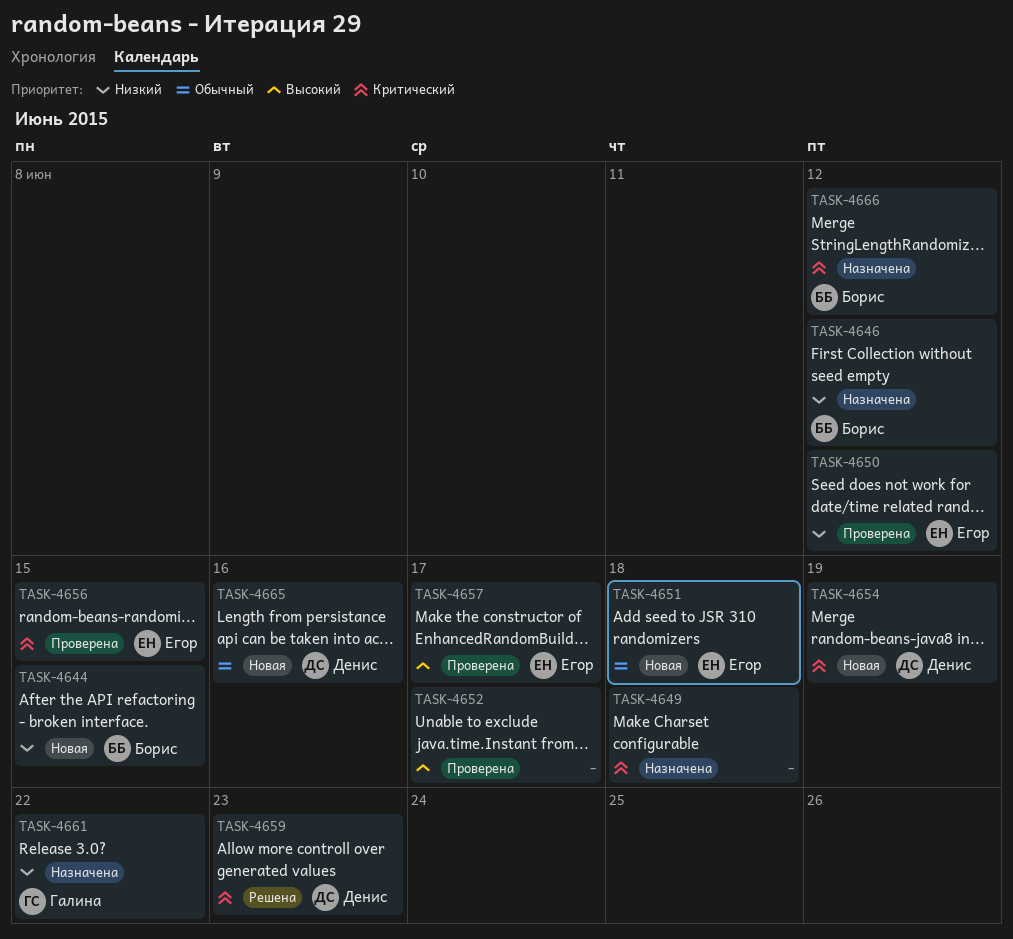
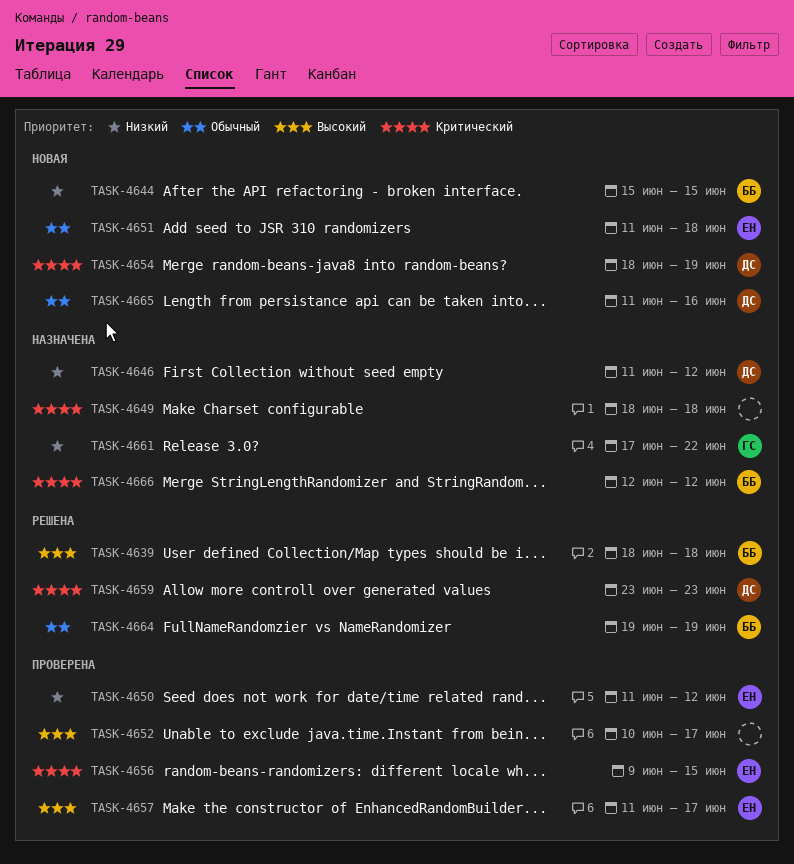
TASK-4639: none -> present
TASK-4646, owner: Борис -> Денис
TASK-4664: none -> present

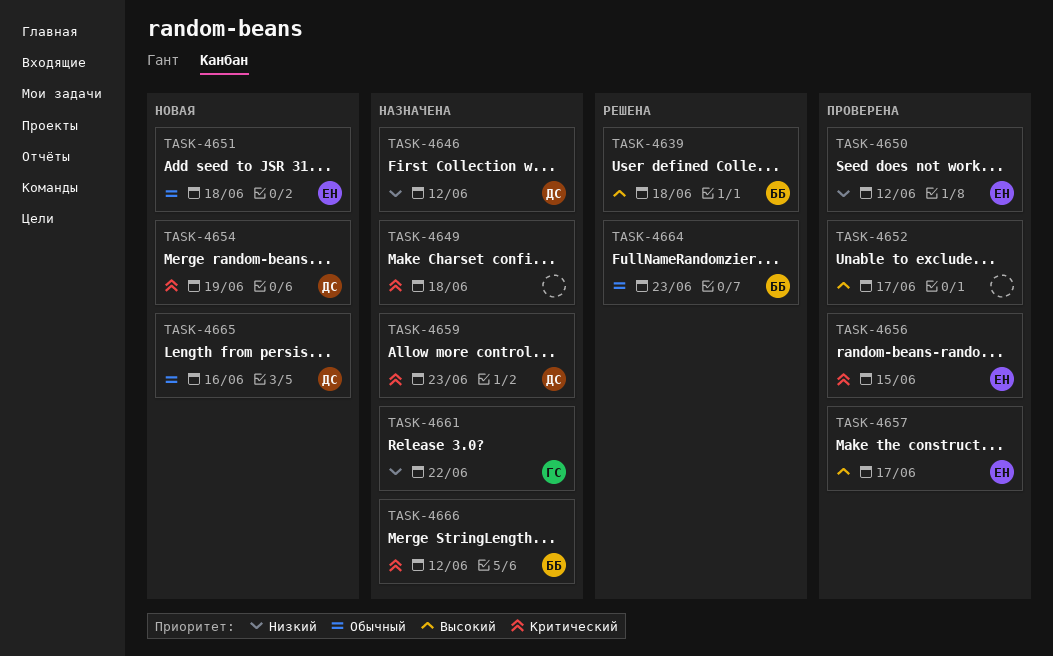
TASK-4644: present -> none
TASK-4659, status: Решена -> Назначена
TASK-4664, due: Jun 19 -> Jun 23

